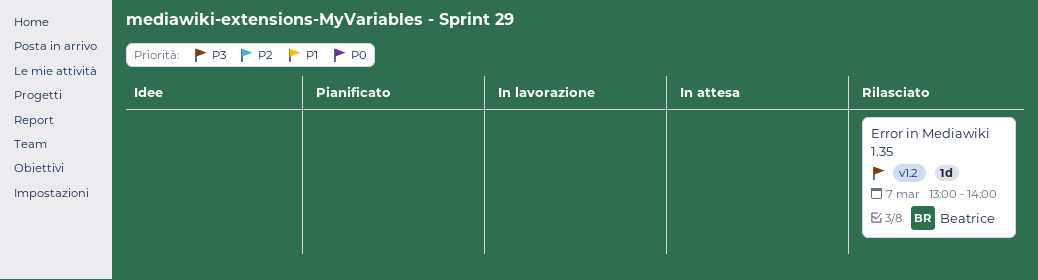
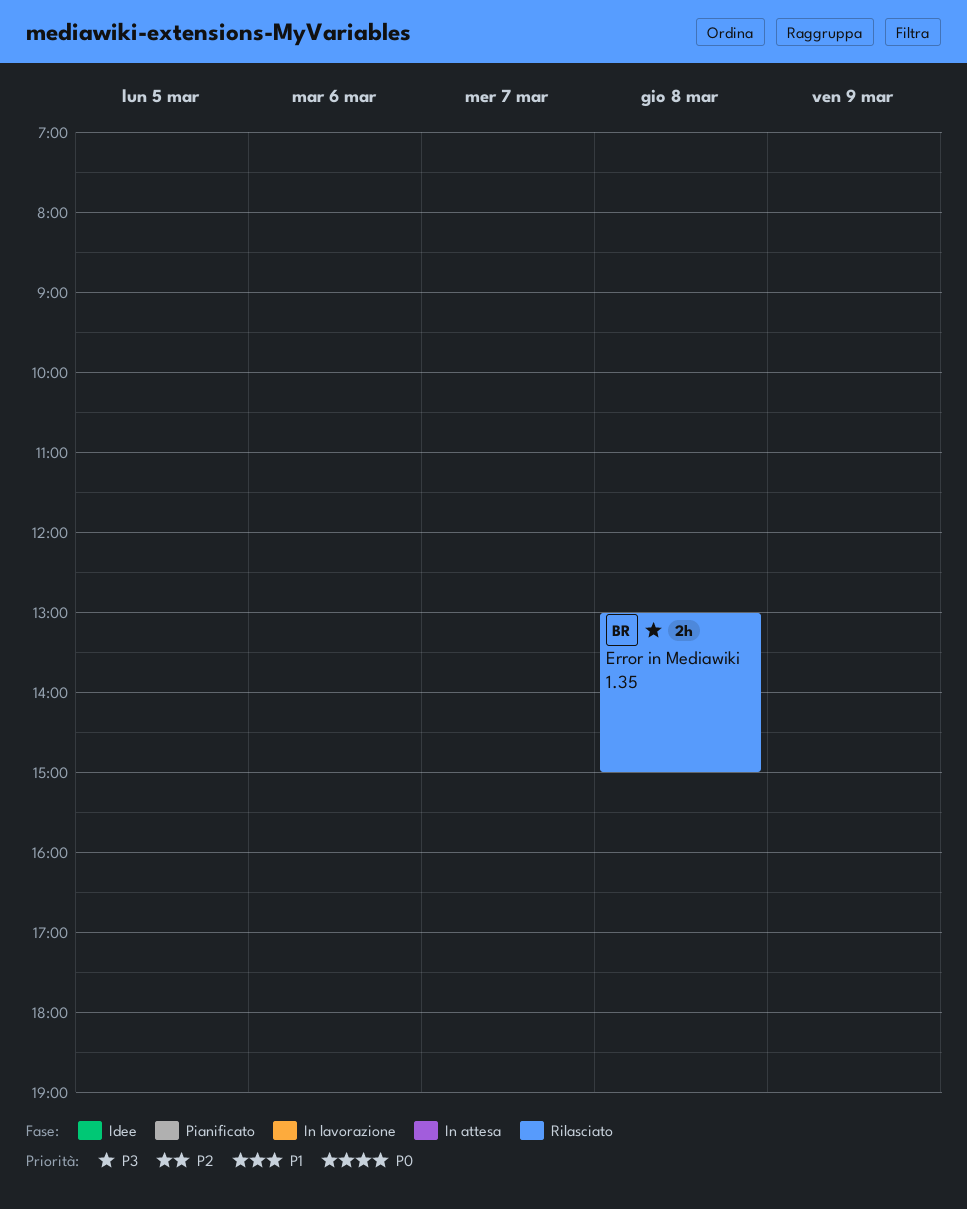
Error in Mediawiki 1.35, estimate: 1d -> 2h
Error in Mediawiki 1.35, day: Mar 7 -> Mar 8
Error in Mediawiki 1.35, ends: 14:00 -> 15:00

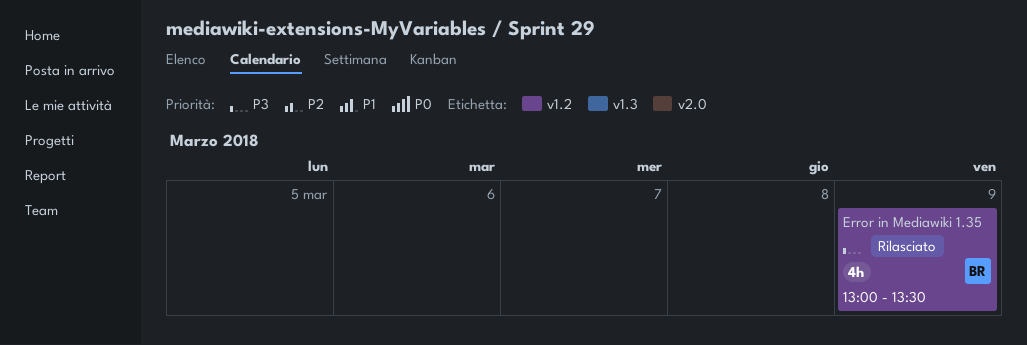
Error in Mediawiki 1.35, estimate: 2h -> 4h
Error in Mediawiki 1.35, day: Mar 8 -> Mar 9
Error in Mediawiki 1.35, ends: 15:00 -> 13:30

